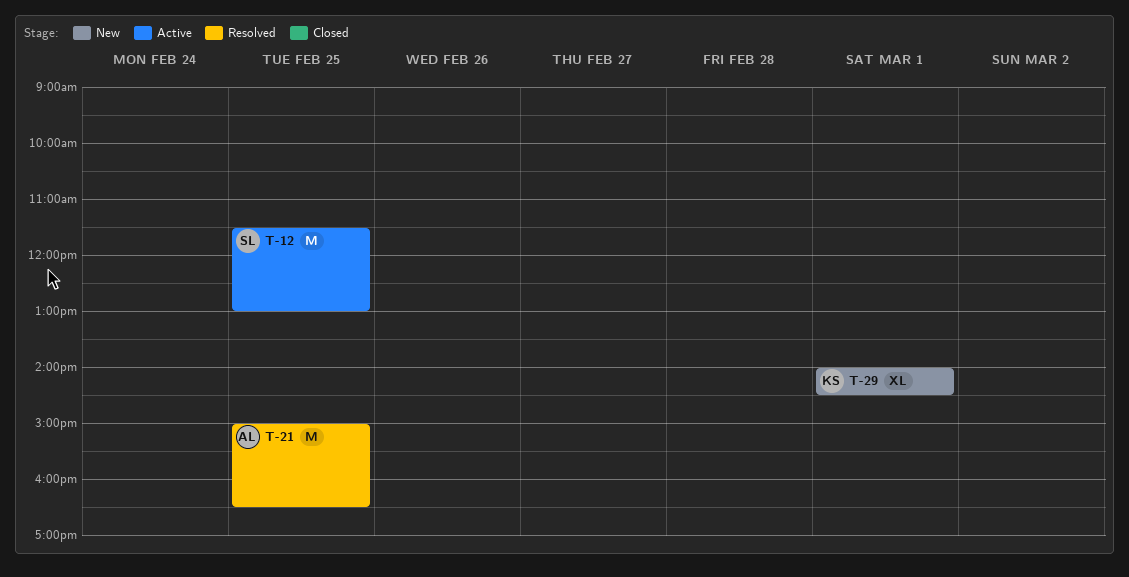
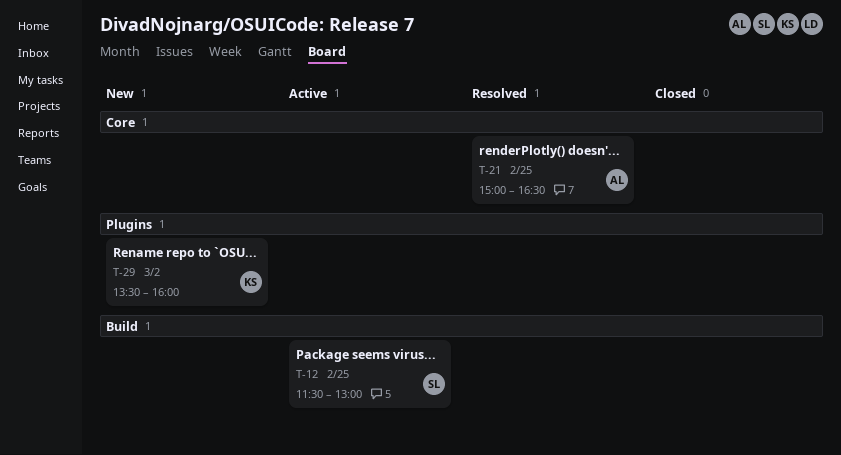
T-29, day: Mar 1 -> Mar 2
T-29, begins: 14:00 -> 13:30
T-29, ends: 14:30 -> 16:00

